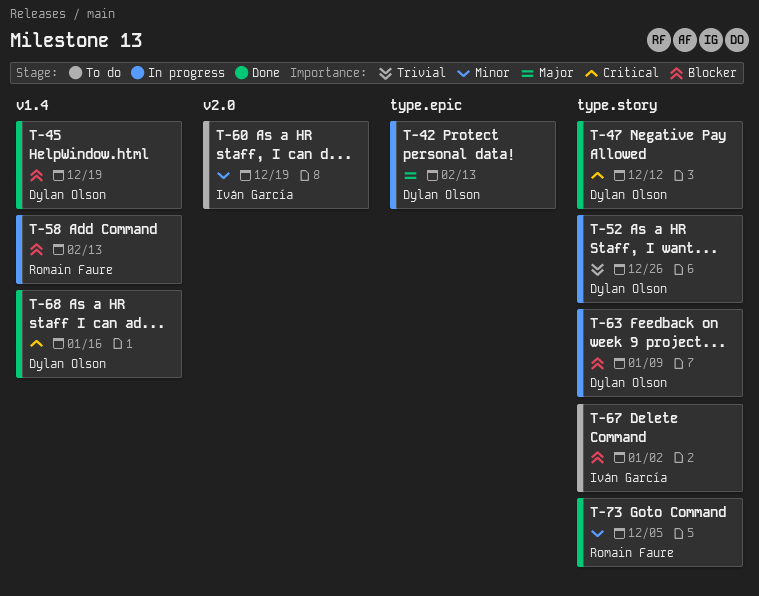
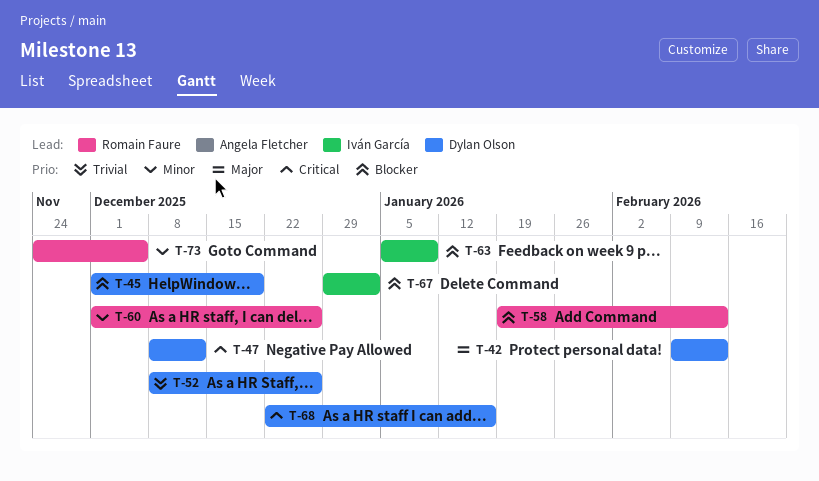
T-60, owner: Iván García -> Romain Faure
T-60, due: Dec 19 -> Dec 26
T-63, owner: Dylan Olson -> Iván García

